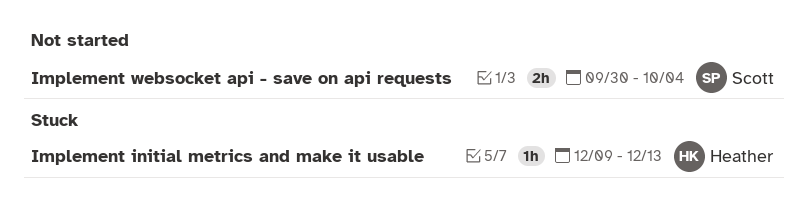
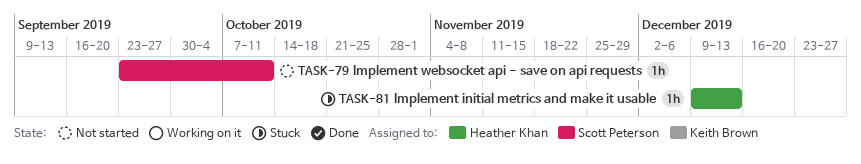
Implement websocket api - save on api requests, estimate: 2h -> 1h
Implement websocket api - save on api requests, start: Sep 30 -> Sep 23
Implement websocket api - save on api requests, due: Oct 4 -> Oct 11

